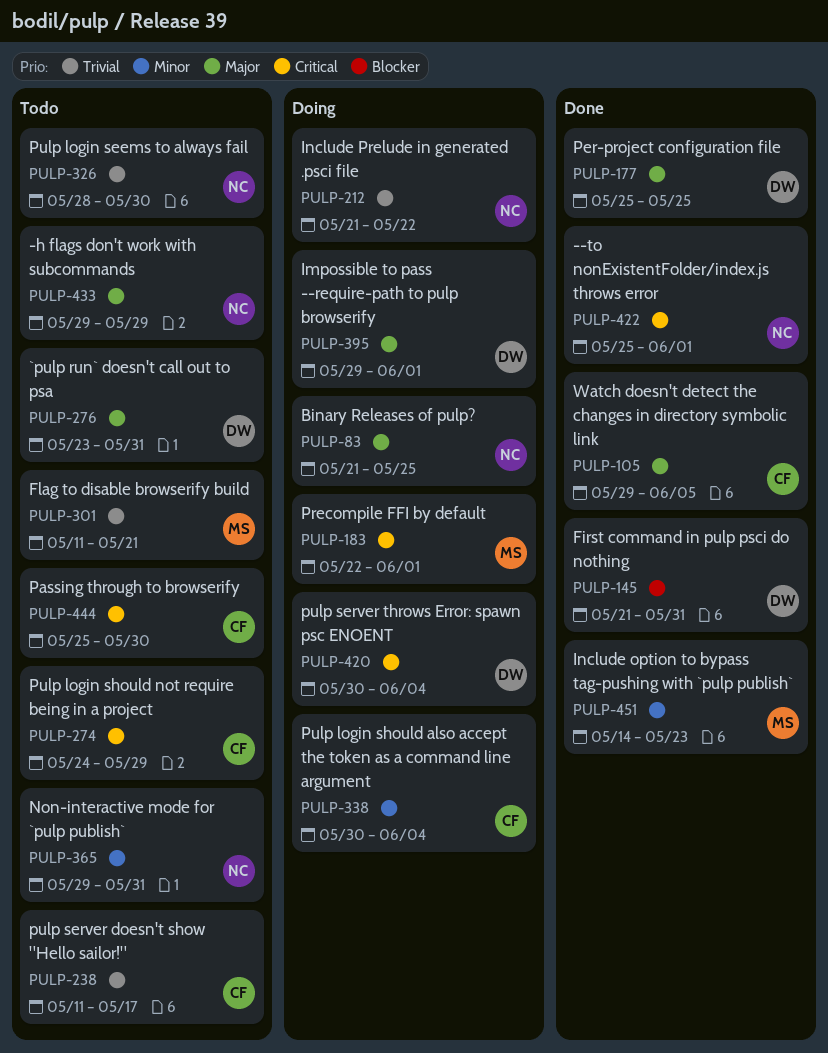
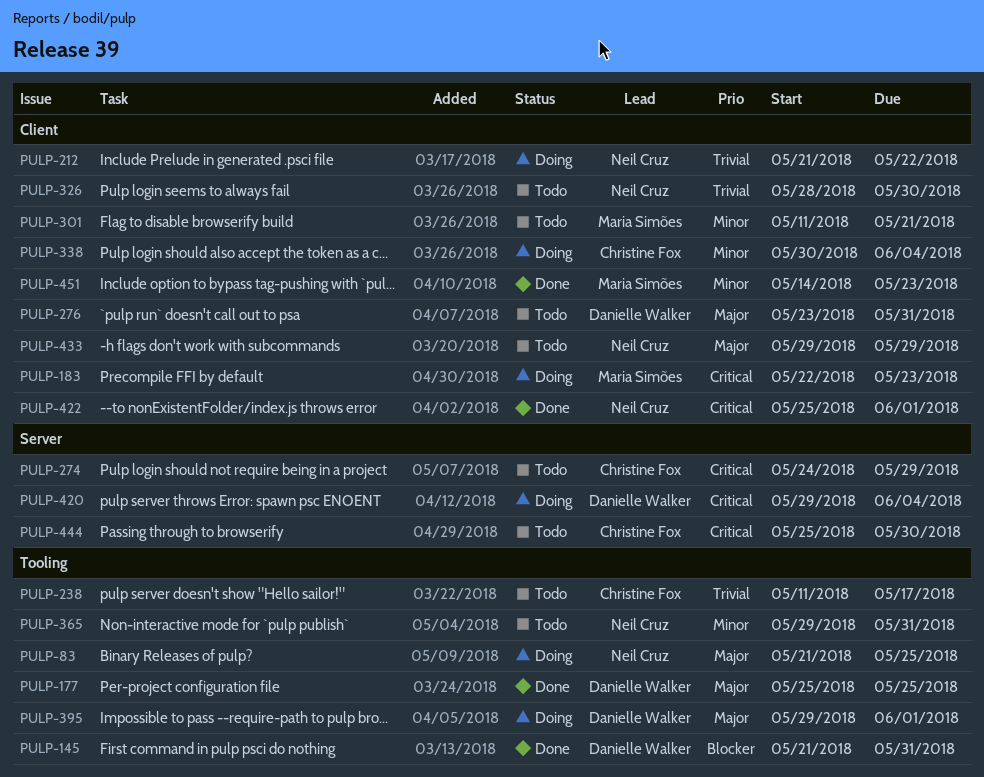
PULP-105: present -> none
PULP-183, due: Jun 1 -> May 23
PULP-301, priority: Trivial -> Minor
PULP-420, start: May 30 -> May 29

